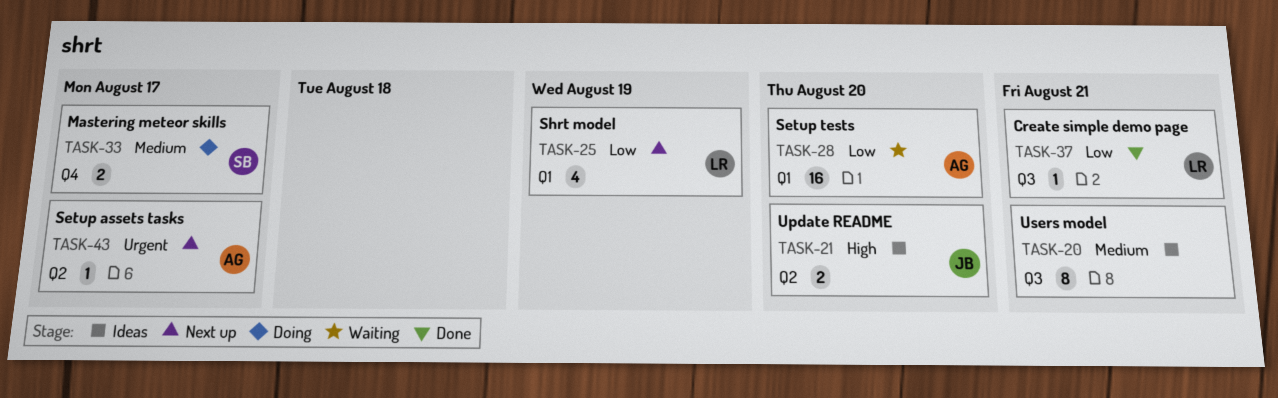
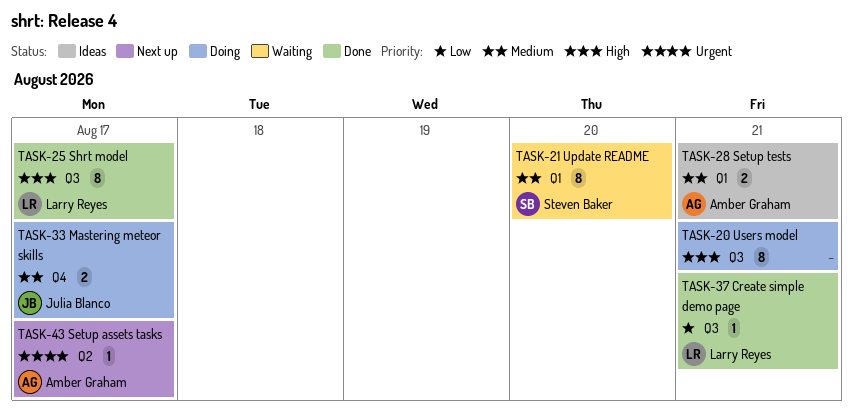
TASK-20, status: Ideas -> Doing
TASK-20, priority: Medium -> High
TASK-21, status: Ideas -> Waiting
TASK-21, owner: Julia Blanco -> Steven Baker
TASK-21, priority: High -> Medium
TASK-21, label: Q2 -> Q1
TASK-21, estimate: 2 -> 8
TASK-25, status: Next up -> Done
TASK-25, priority: Low -> High
TASK-25, label: Q1 -> Q3
TASK-25, estimate: 4 -> 8
TASK-25, due: Aug 19 -> Aug 17
TASK-28, status: Waiting -> Ideas
TASK-28, priority: Low -> Medium
TASK-28, estimate: 16 -> 2
TASK-28, due: Aug 20 -> Aug 21
TASK-33, owner: Steven Baker -> Julia Blanco

